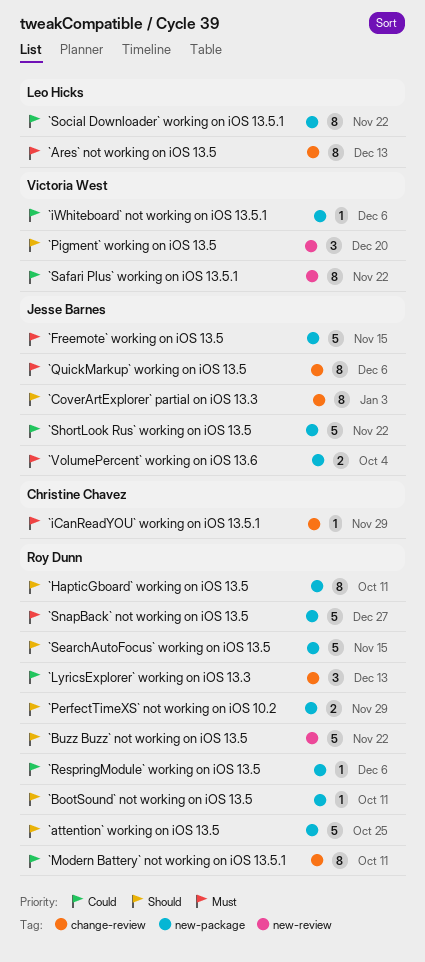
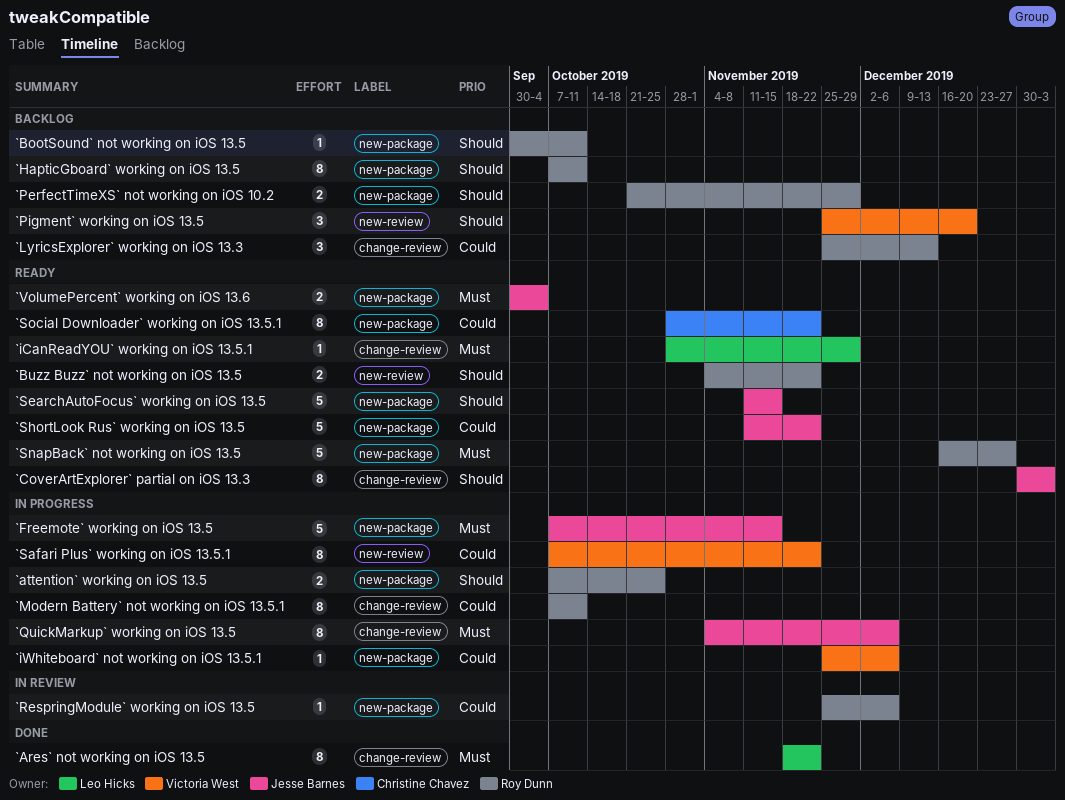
`Ares` not working on iOS 13.5, due: Dec 13 -> Nov 22
`attention` working on iOS 13.5, estimate: 5 -> 2
`Buzz Buzz` not working on iOS 13.5, estimate: 5 -> 2
`iCanReadYOU` working on iOS 13.5.1, owner: Christine Chavez -> Leo Hicks
`SearchAutoFocus` working on iOS 13.5, owner: Roy Dunn -> Jesse Barnes
`Social Downloader` working on iOS 13.5.1, owner: Leo Hicks -> Christine Chavez

